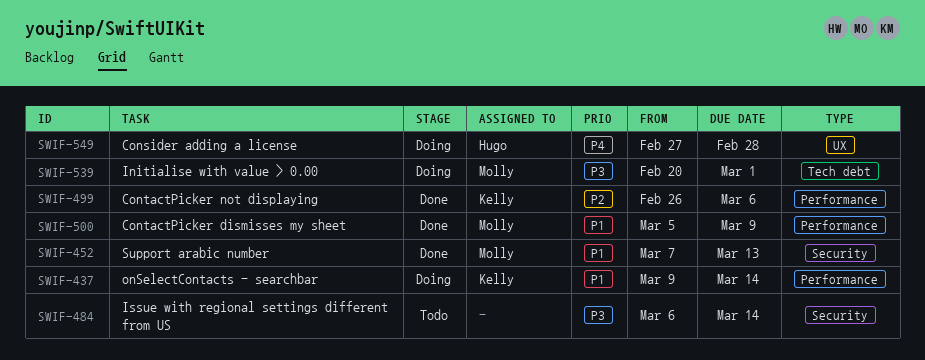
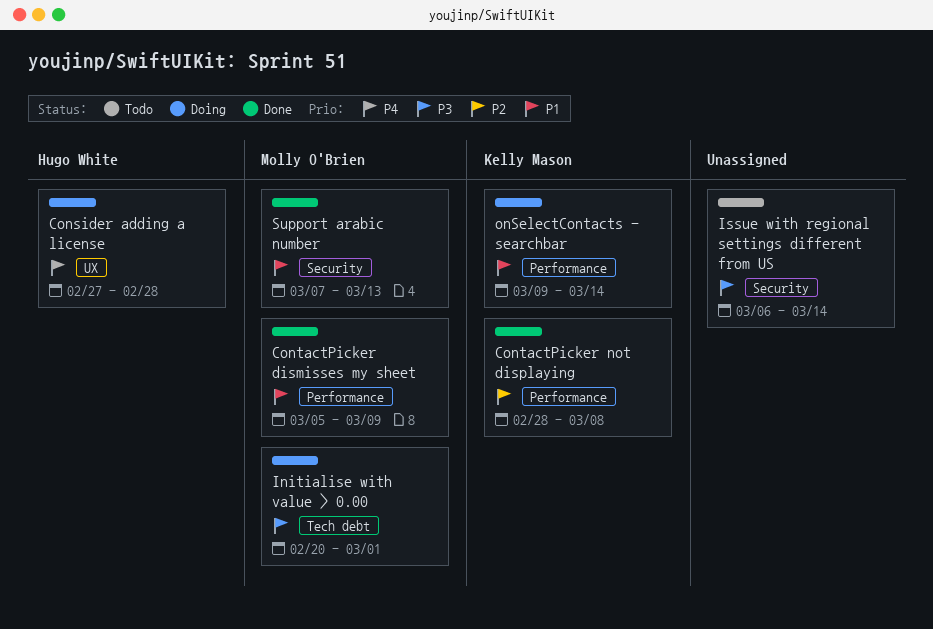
ContactPicker not displaying, start: Feb 26 -> Feb 28
ContactPicker not displaying, due: Mar 6 -> Mar 8

